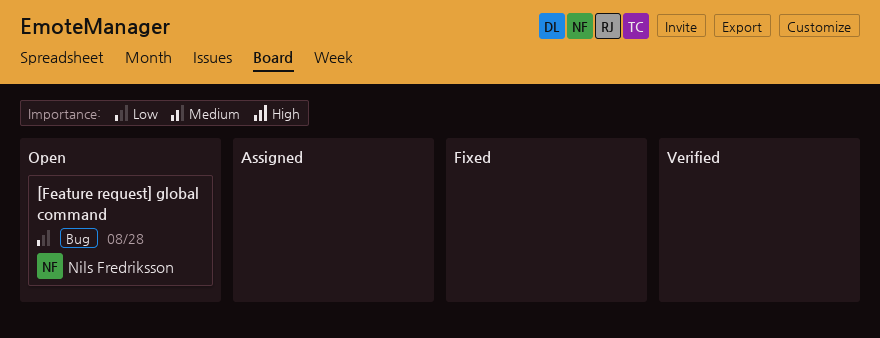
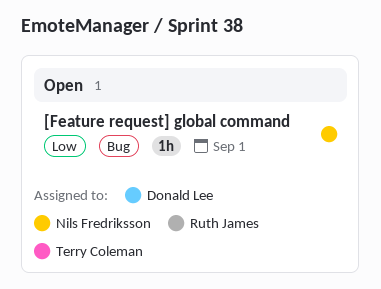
[Feature request] global command, due: Aug 28 -> Sep 1

